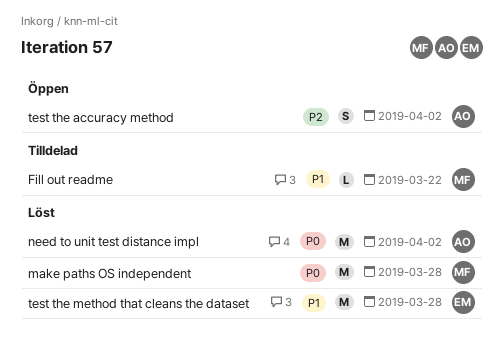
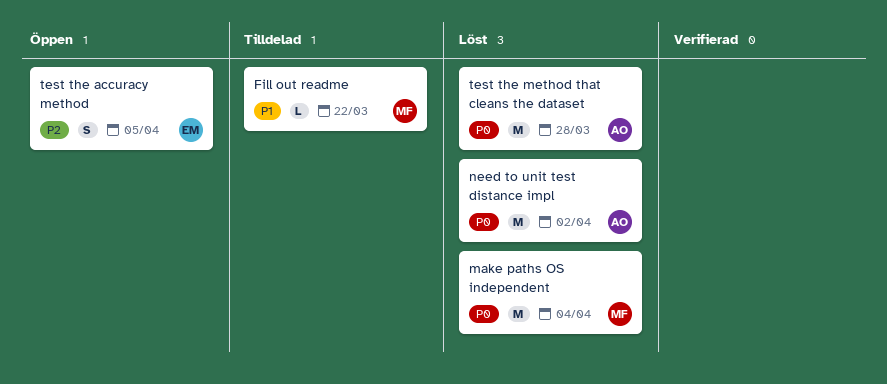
make paths OS independent, due: Mar 28 -> Apr 4
test the accuracy method, owner: AO -> EM
test the accuracy method, due: Apr 2 -> Apr 5
test the method that cleans the dataset, owner: EM -> AO
test the method that cleans the dataset, priority: P1 -> P0

